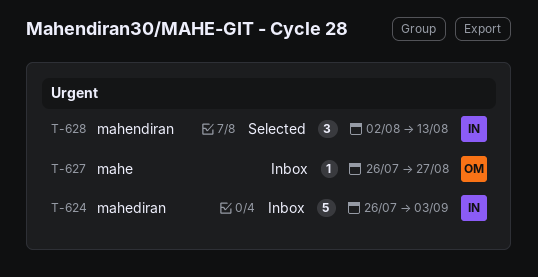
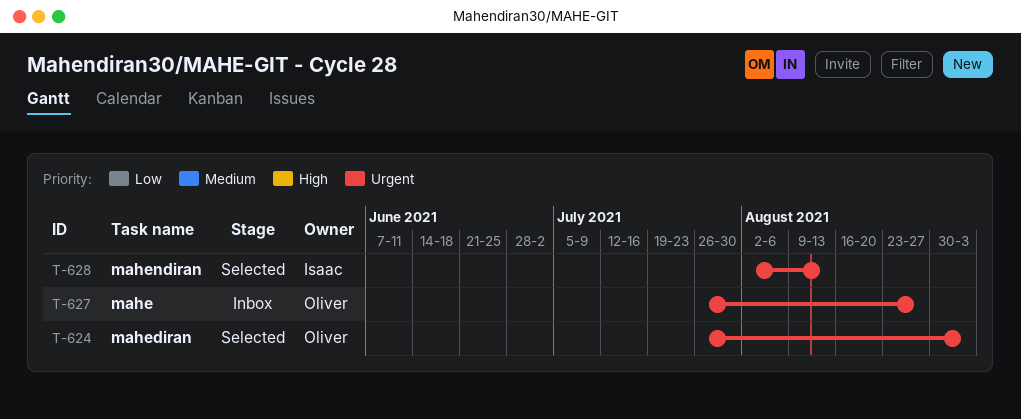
T-624, status: Inbox -> Selected
T-624, owner: Isaac -> Oliver

